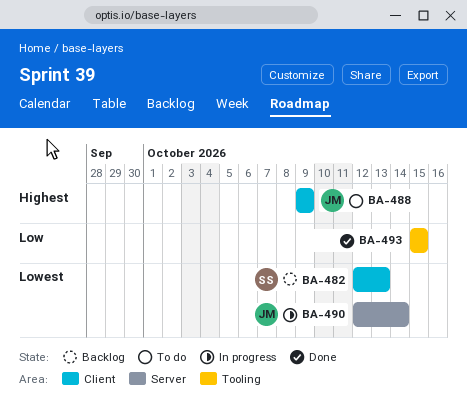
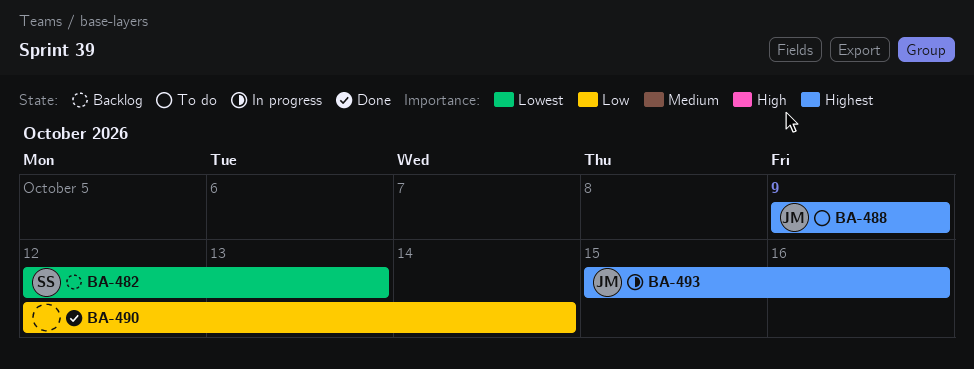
BA-490, status: In progress -> Done
BA-490, owner: JM -> none
BA-490, priority: Lowest -> Low
BA-493, status: Done -> In progress
BA-493, owner: none -> JM
BA-493, priority: Low -> Highest
BA-493, due: Oct 15 -> Oct 16

